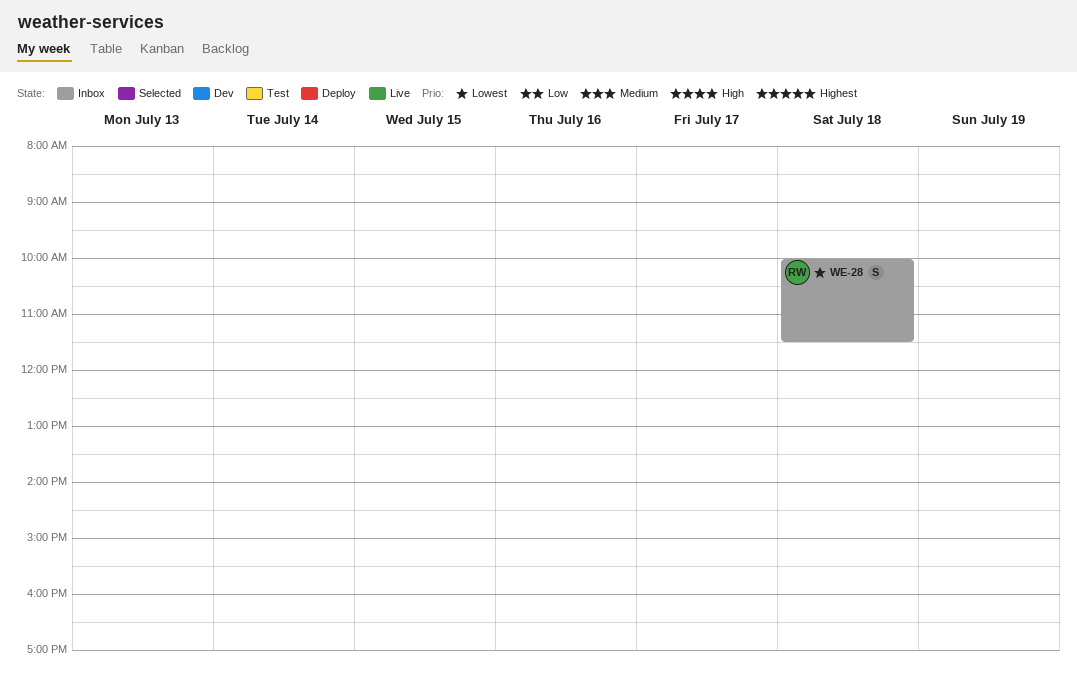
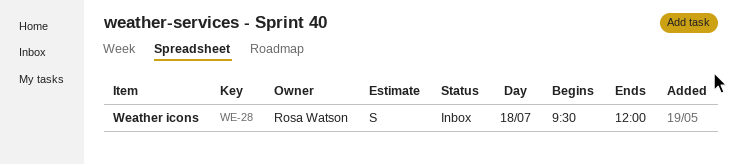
WE-28, begins: 10:00 -> 09:30
WE-28, ends: 11:30 -> 12:00

